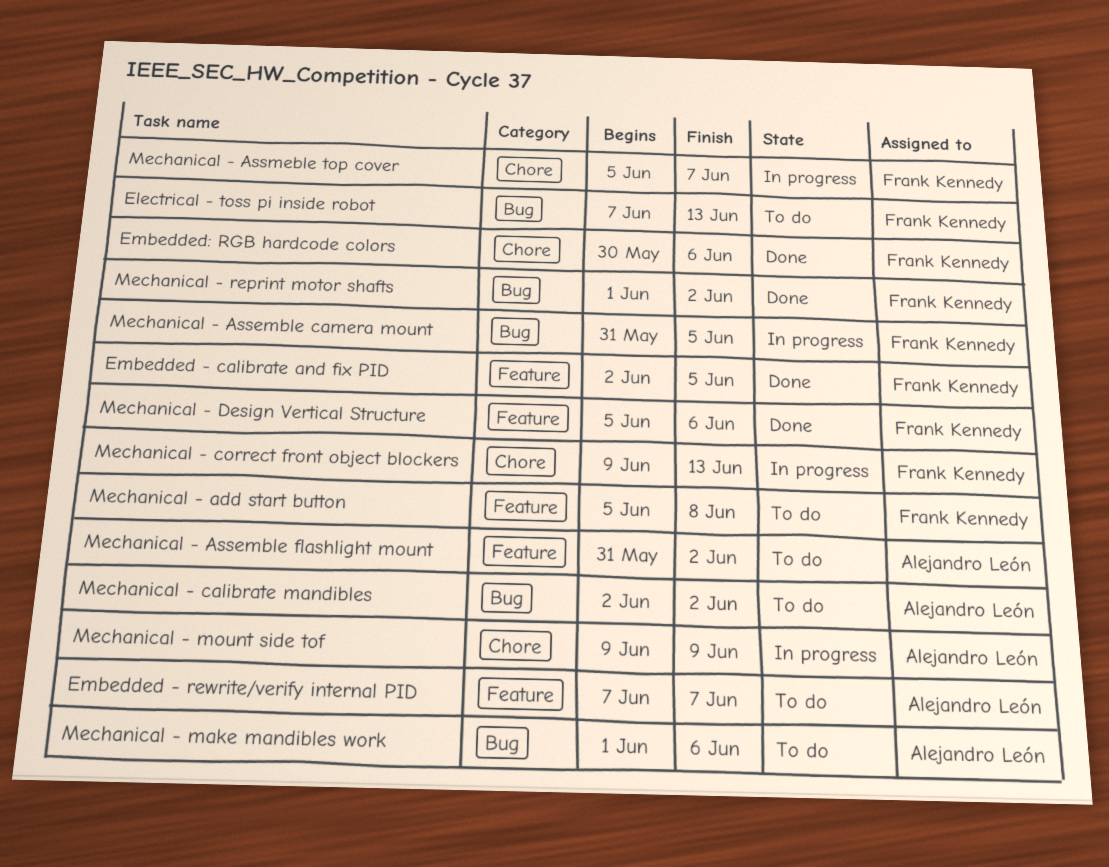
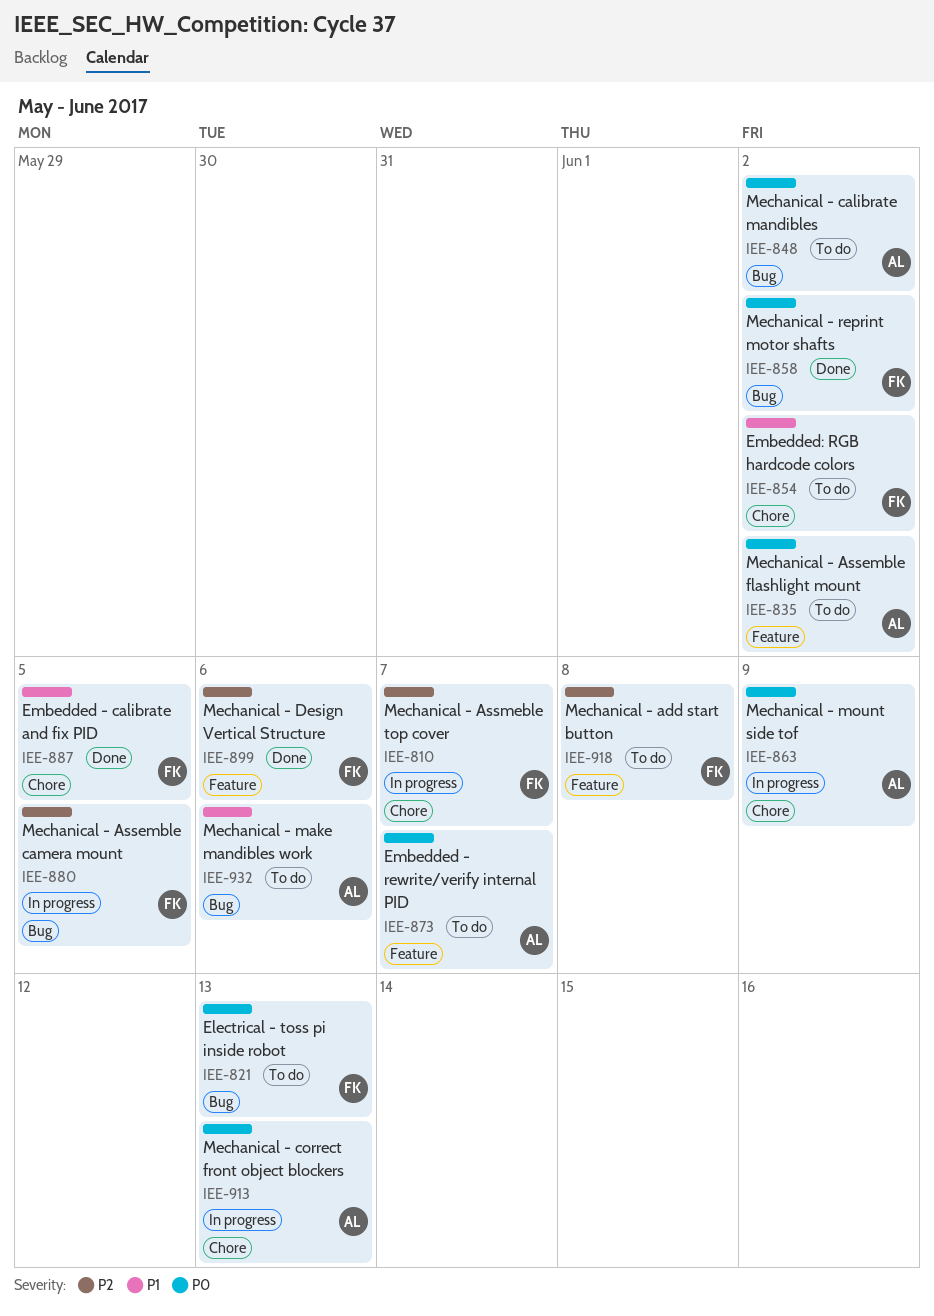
Embedded - calibrate and fix PID, label: Feature -> Chore
Embedded: RGB hardcode colors, status: Done -> To do
Embedded: RGB hardcode colors, due: Jun 6 -> Jun 2
Mechanical - correct front object blockers, owner: Frank Kennedy -> Alejandro León

